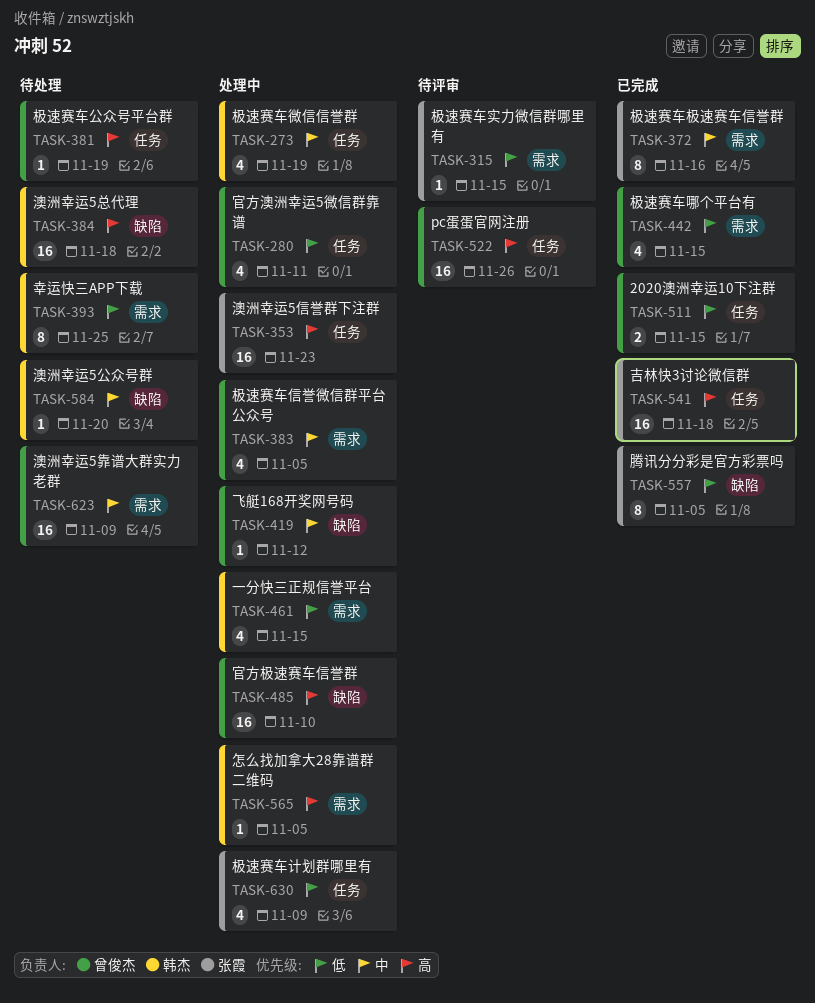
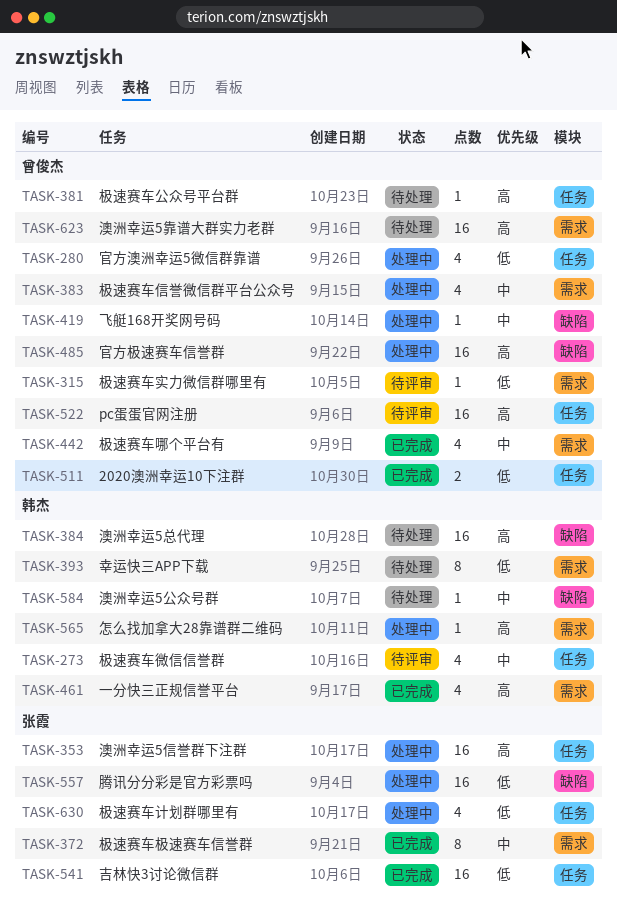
TASK-273, status: 处理中 -> 待评审
TASK-315, owner: 张霞 -> 曾俊杰
TASK-442, priority: 低 -> 中
TASK-461, status: 处理中 -> 已完成
TASK-461, priority: 低 -> 高
TASK-541, priority: 高 -> 低
TASK-557, status: 已完成 -> 处理中
TASK-557, estimate: 8 -> 16
TASK-623, priority: 中 -> 高

